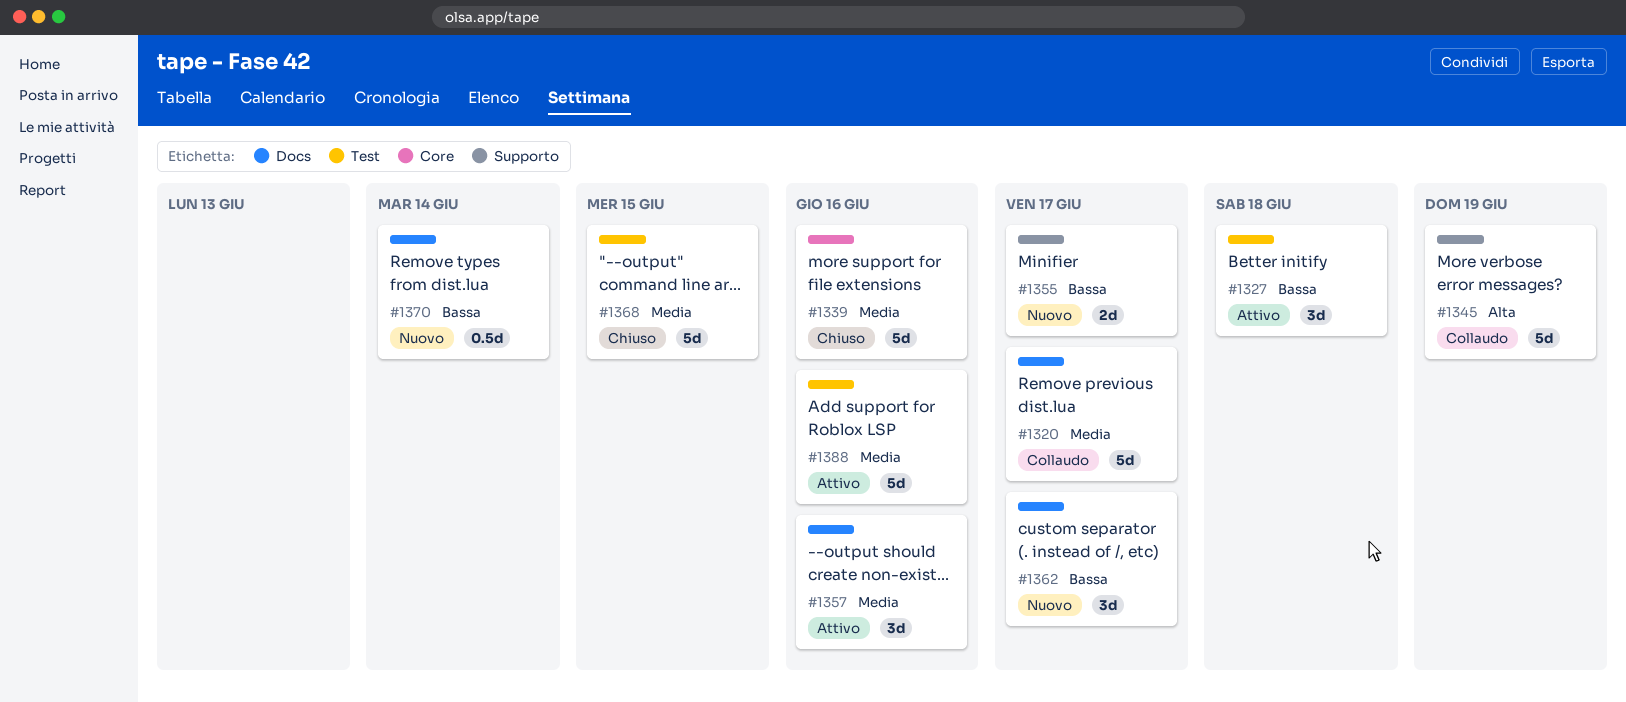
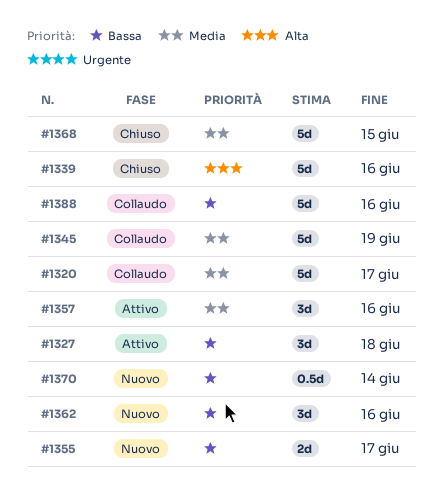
#1339, priority: Media -> Alta
#1345, priority: Alta -> Media
#1362, due: Jun 17 -> Jun 16
#1388, status: Attivo -> Collaudo
#1388, priority: Media -> Bassa

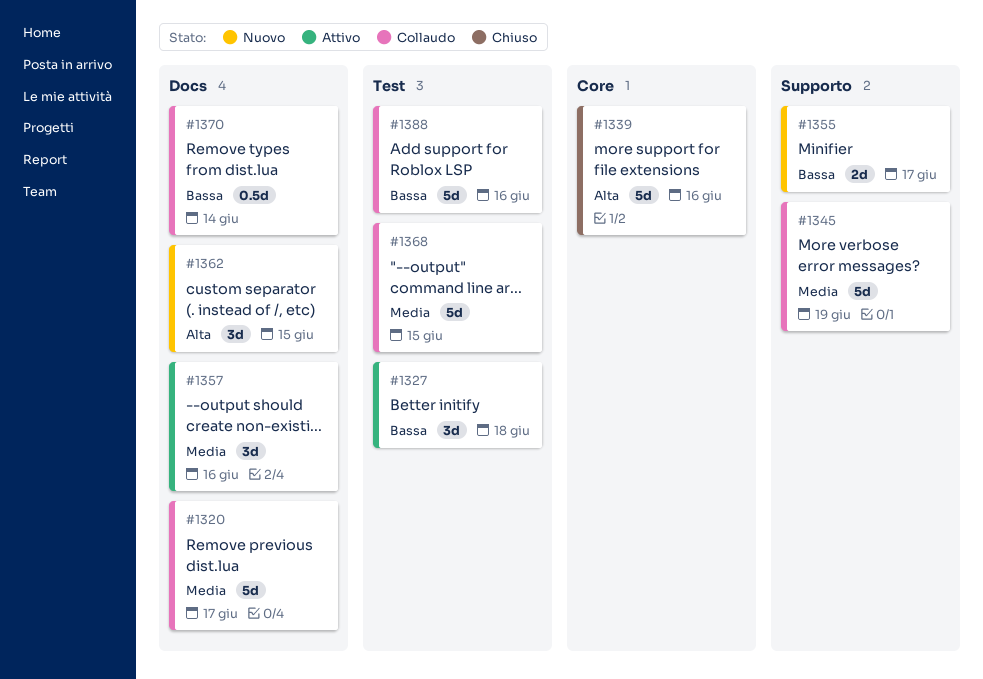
#1362, priority: Bassa -> Alta
#1362, due: Jun 16 -> Jun 15
#1368, status: Chiuso -> Collaudo
#1370, status: Nuovo -> Collaudo

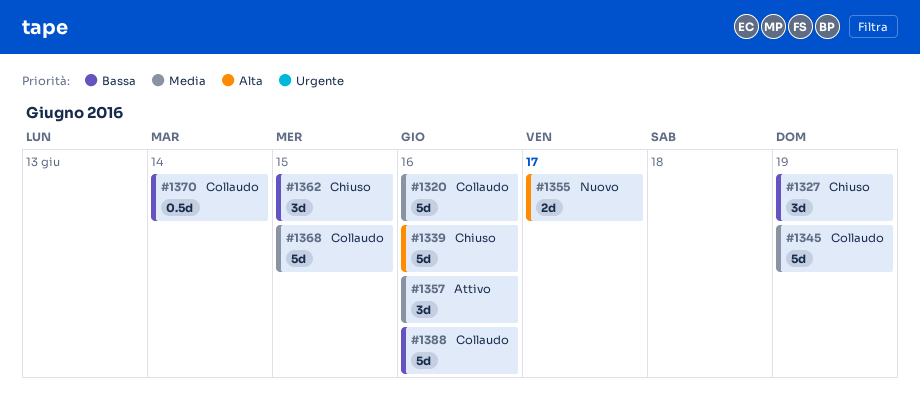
#1320, due: Jun 17 -> Jun 16
#1327, status: Attivo -> Chiuso
#1327, due: Jun 18 -> Jun 19
#1355, priority: Bassa -> Alta
#1362, status: Nuovo -> Chiuso
#1362, priority: Alta -> Bassa

